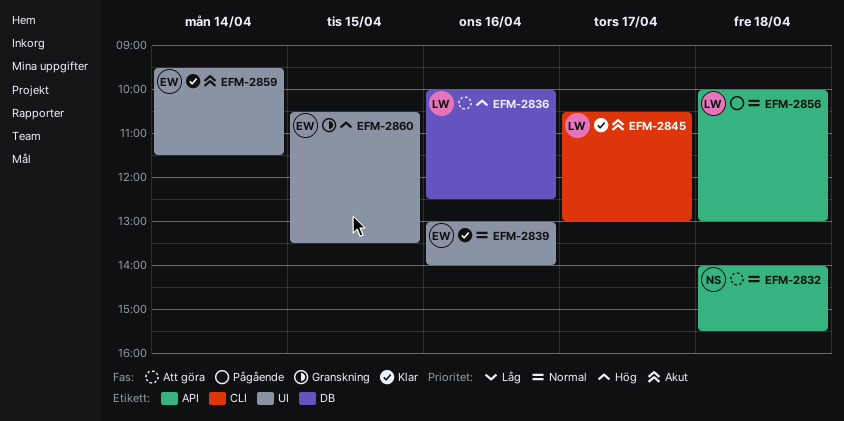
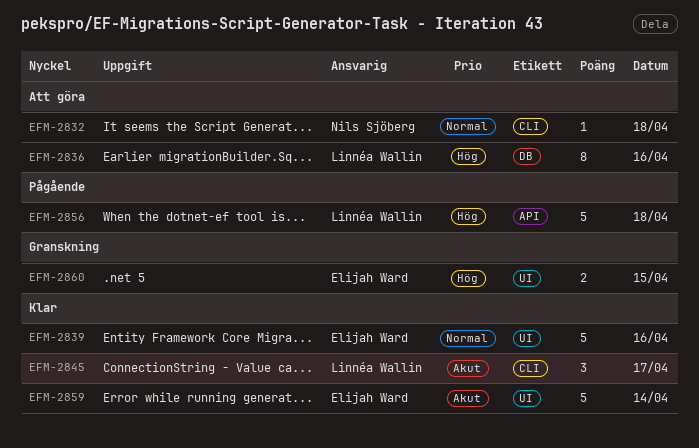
EFM-2832, label: API -> CLI
EFM-2856, priority: Normal -> Hög

